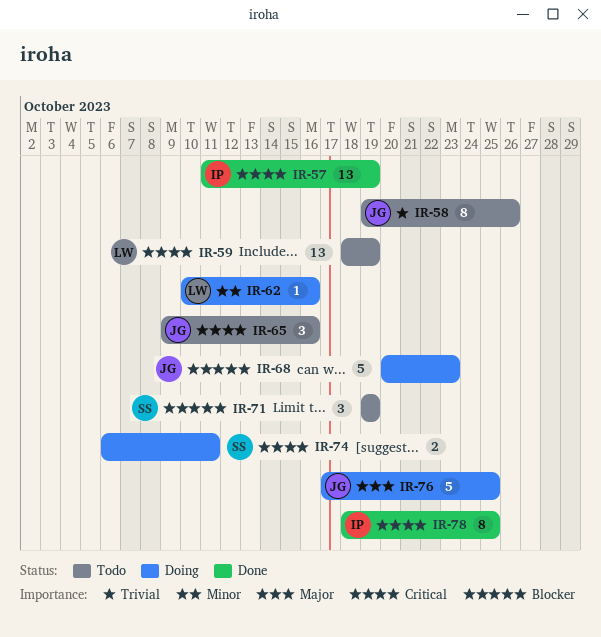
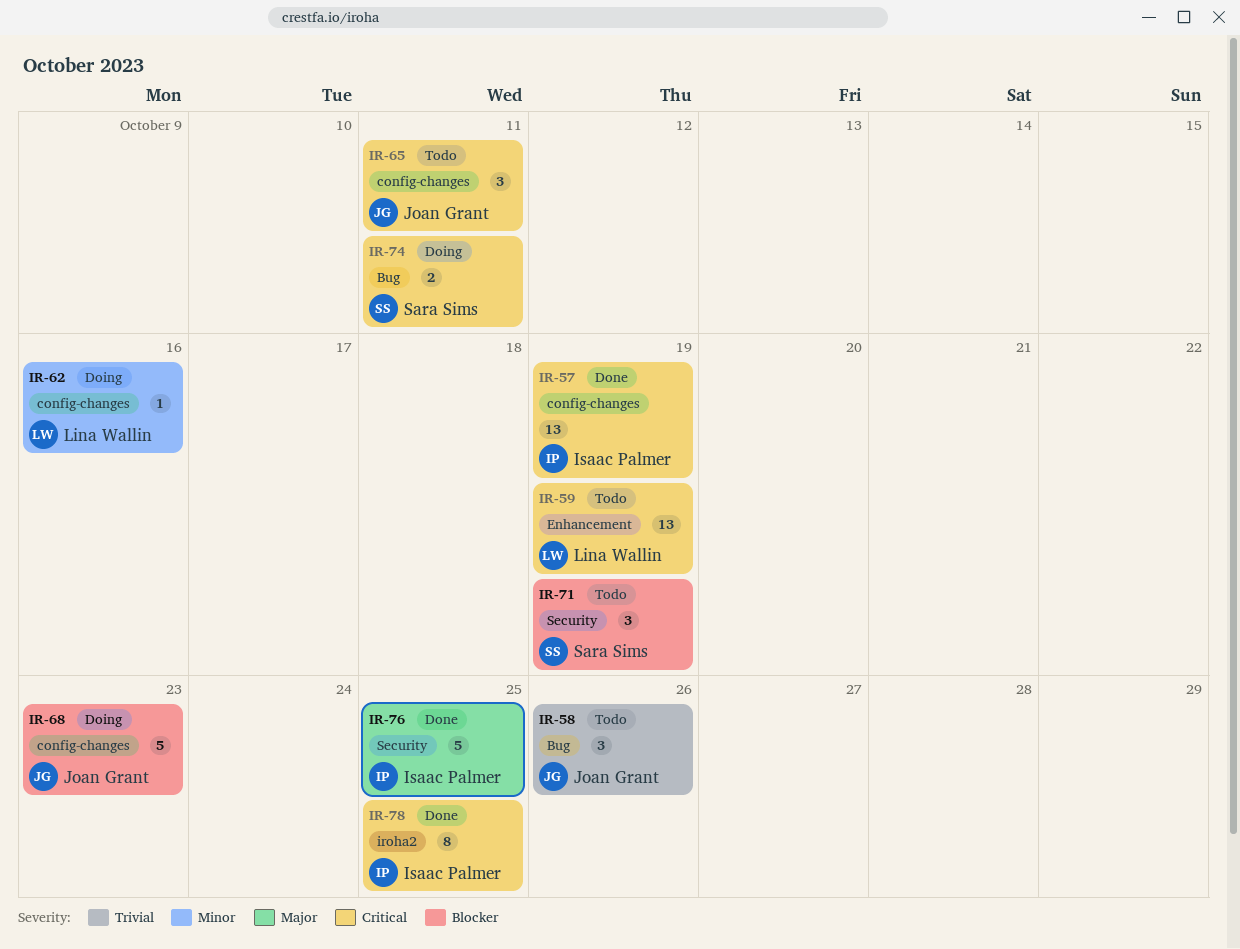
IR-58, estimate: 8 -> 3
IR-65, due: Oct 16 -> Oct 11
IR-76, status: Doing -> Done
IR-76, owner: Joan Grant -> Isaac Palmer

